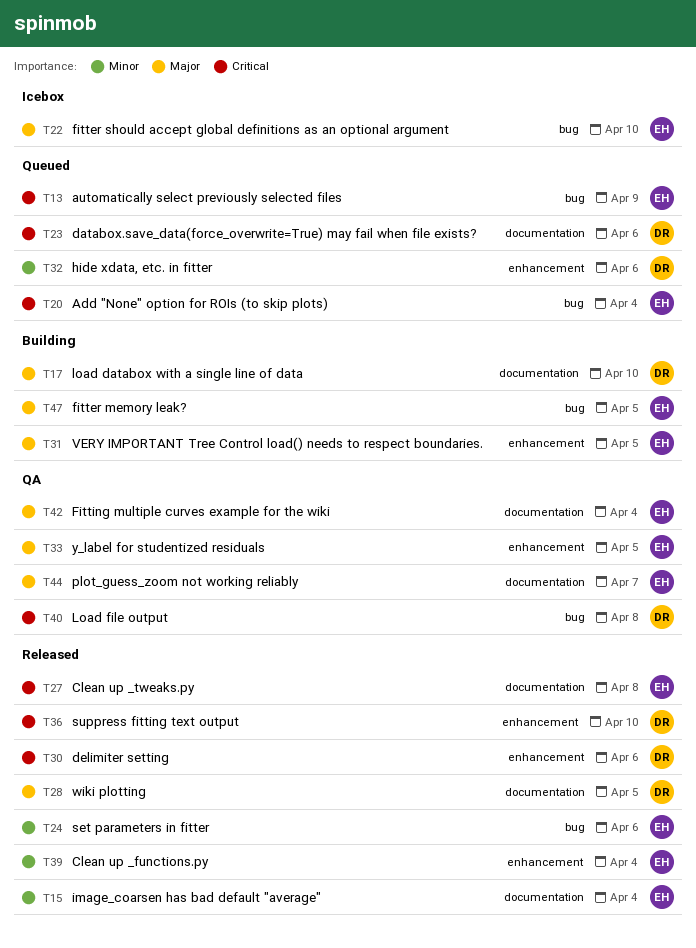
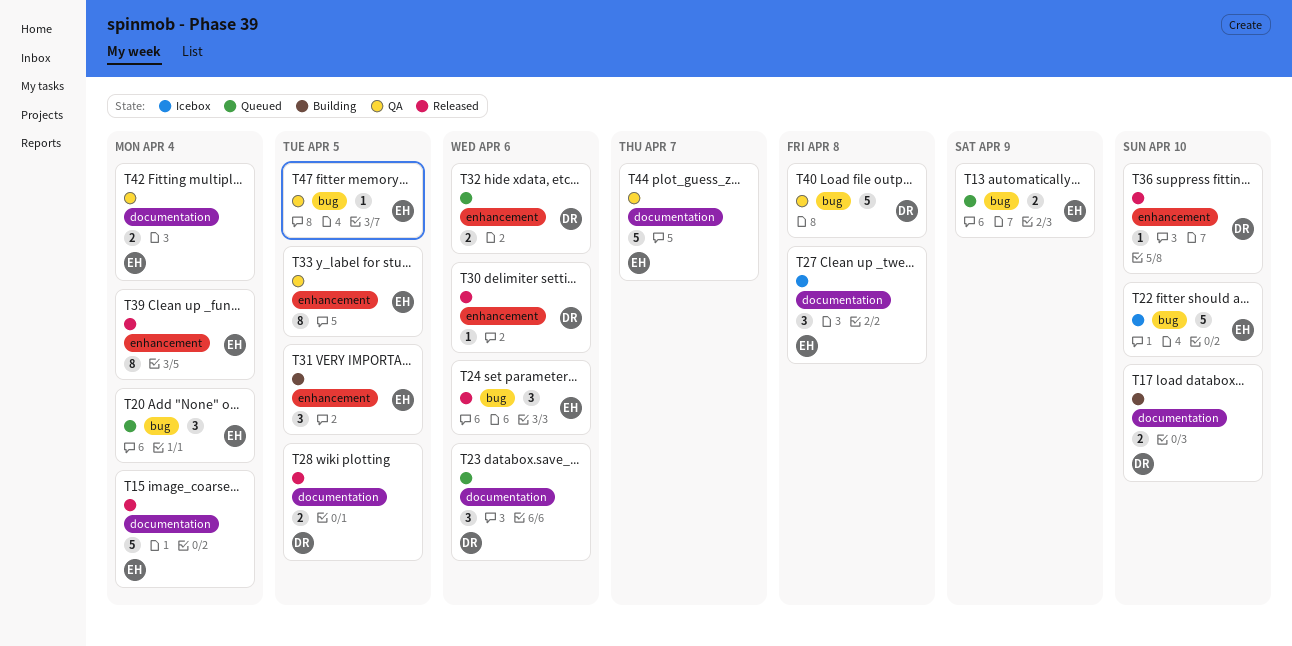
T27, status: Released -> Icebox
T47, status: Building -> QA

